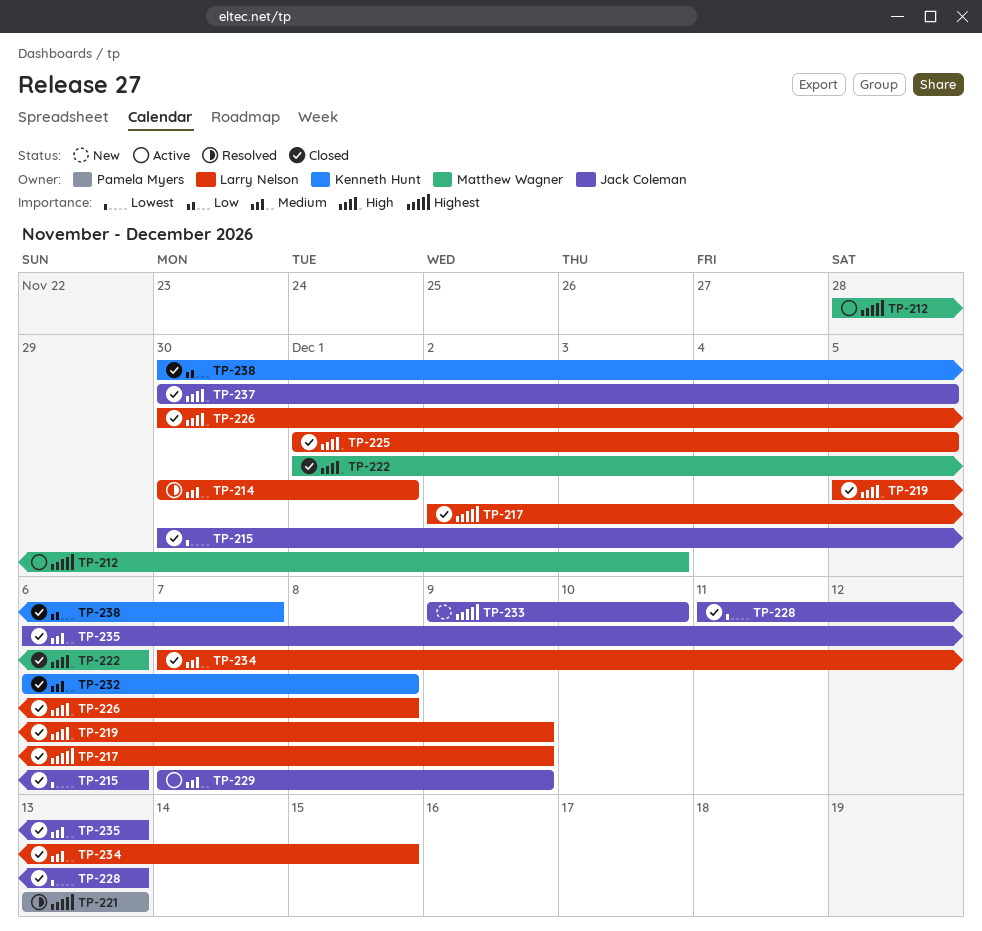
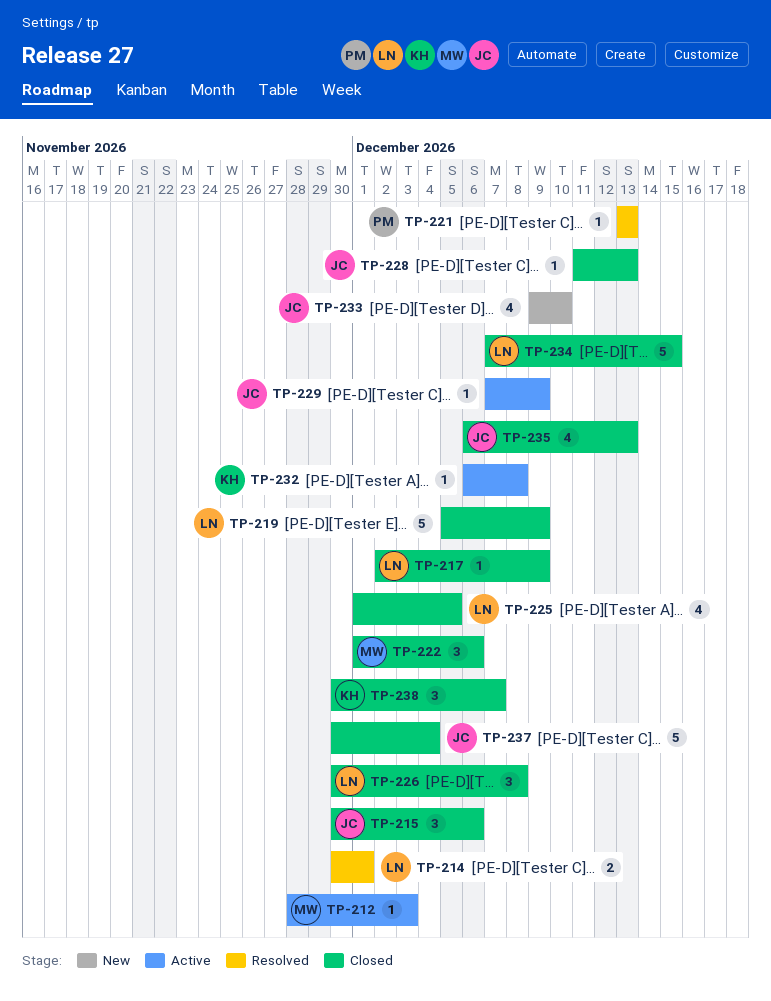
TP-232, status: Closed -> Active
TP-237, due: Dec 5 -> Dec 4

